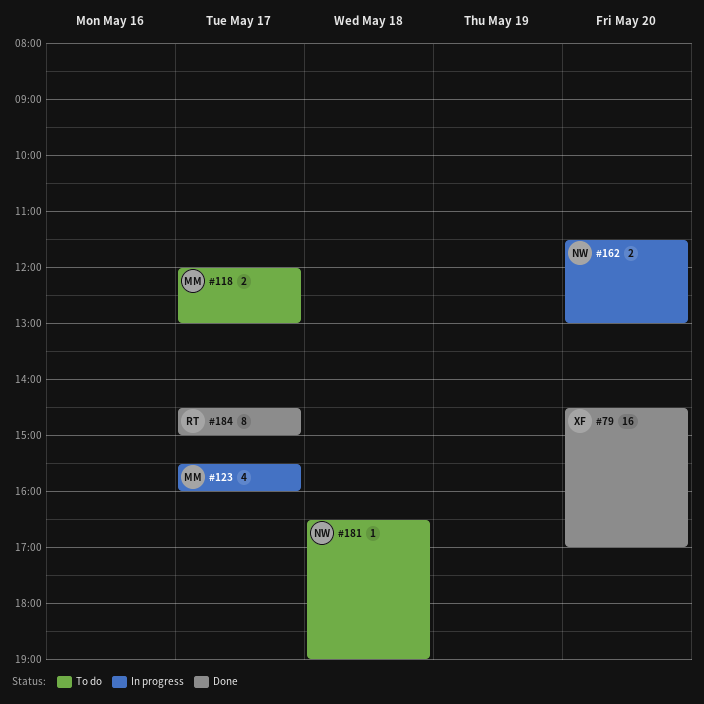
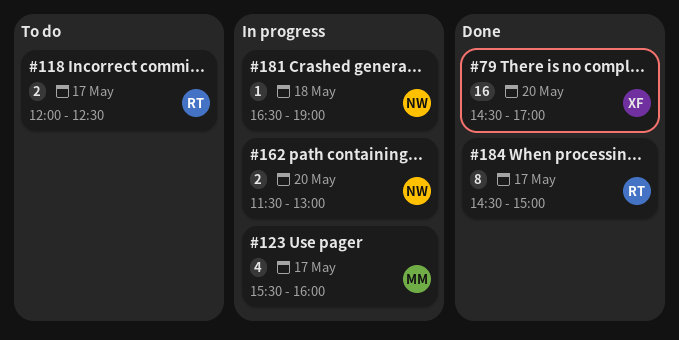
#118, owner: MM -> RT
#118, ends: 13:00 -> 12:30
#181, status: To do -> In progress

